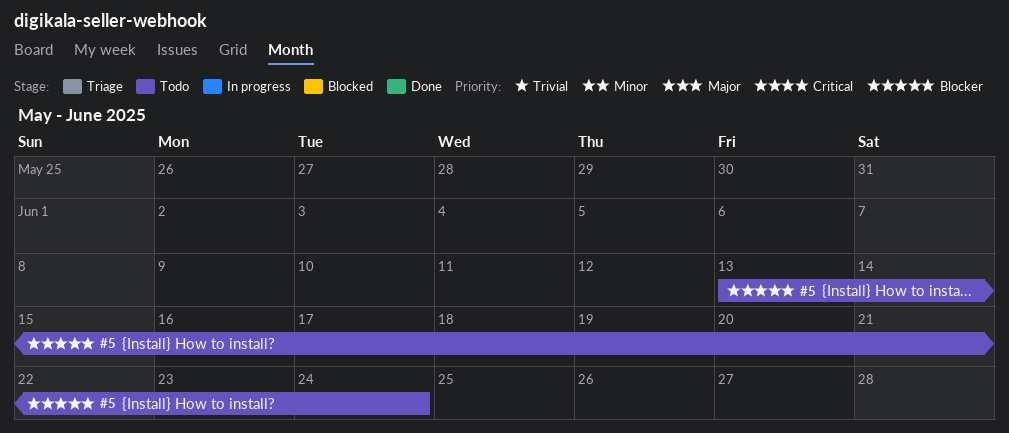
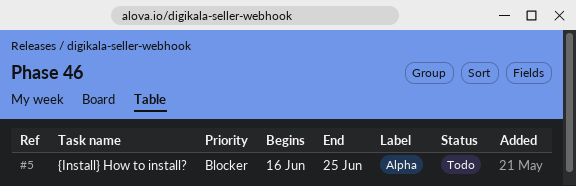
#5, start: Jun 13 -> Jun 16
#5, due: Jun 24 -> Jun 25

